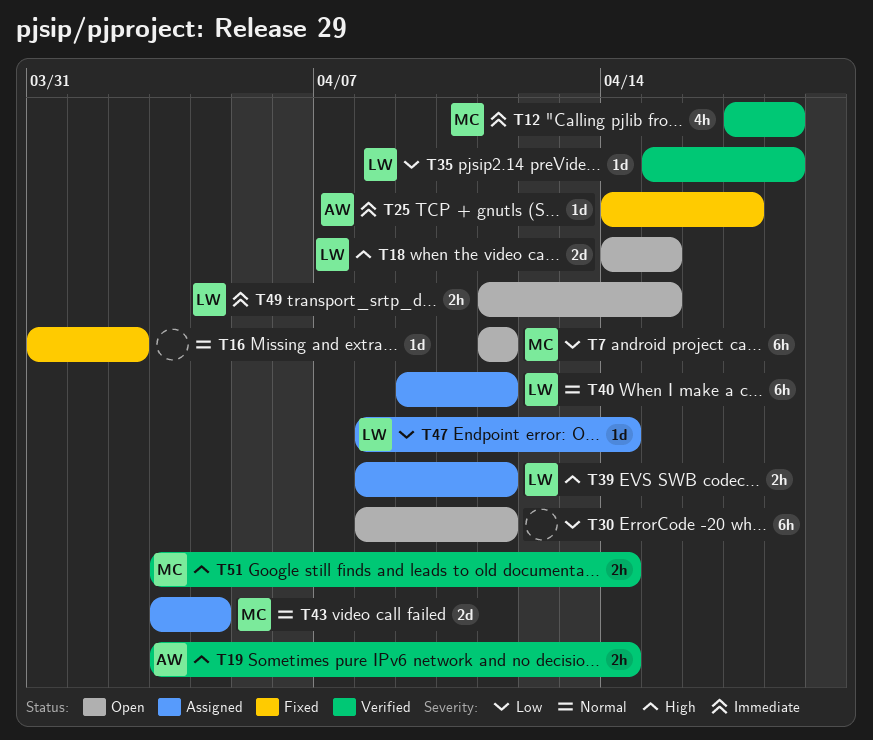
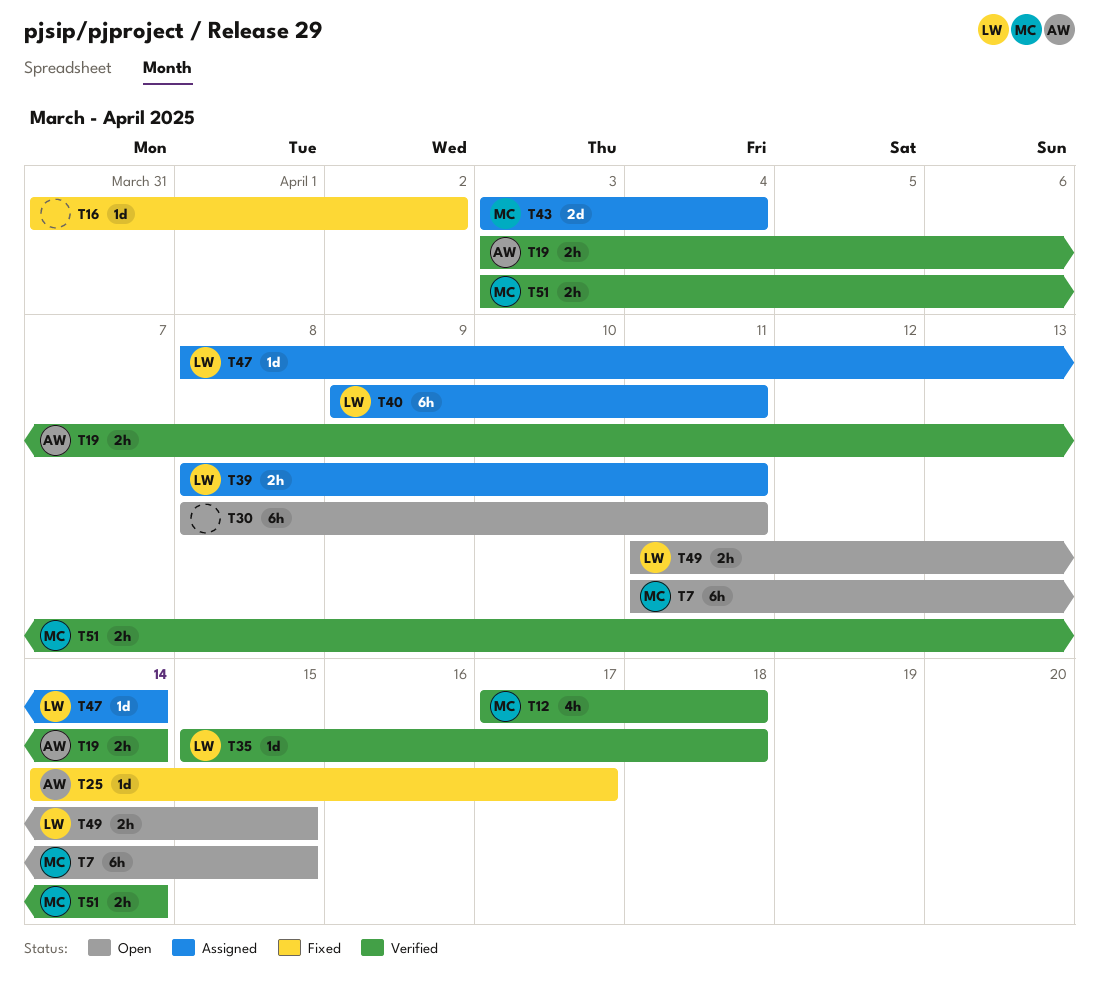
T7, due: Apr 11 -> Apr 15
T18: present -> none

